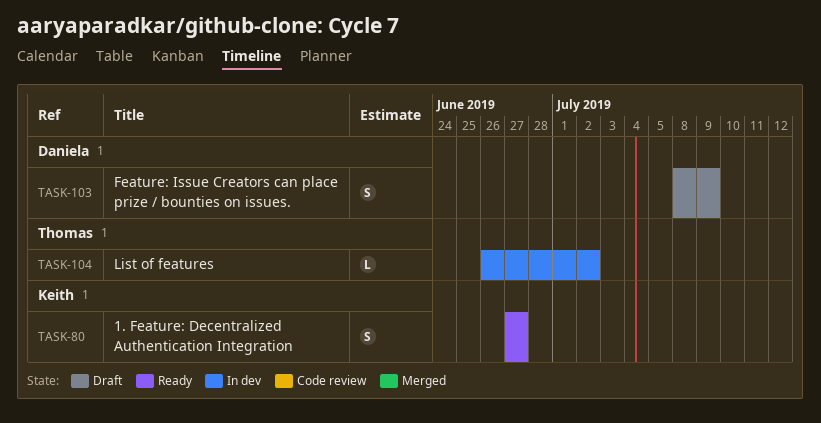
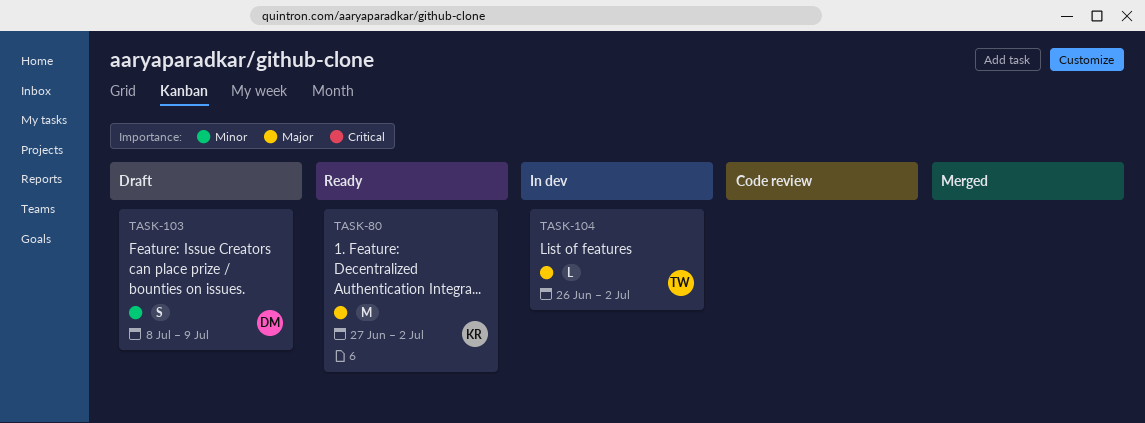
TASK-80, estimate: S -> M
TASK-80, due: Jun 27 -> Jul 2

